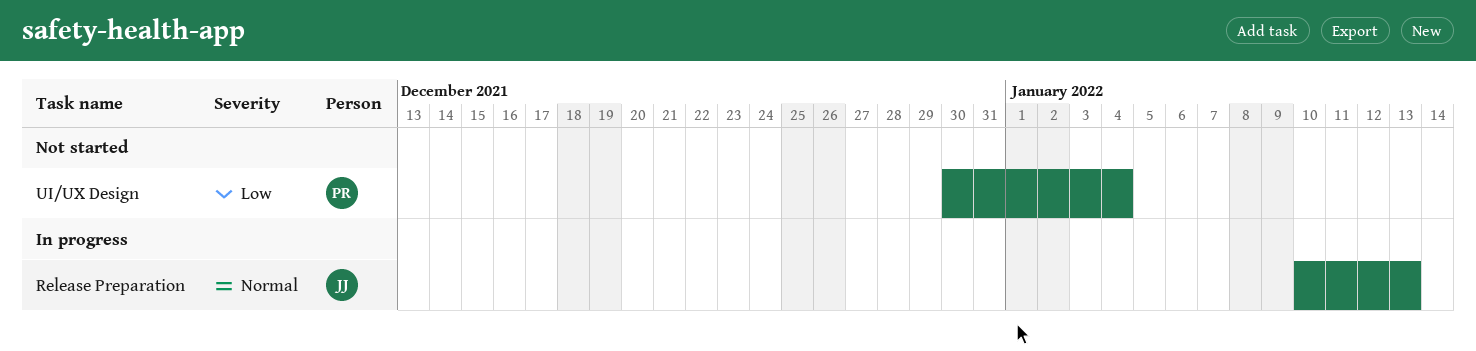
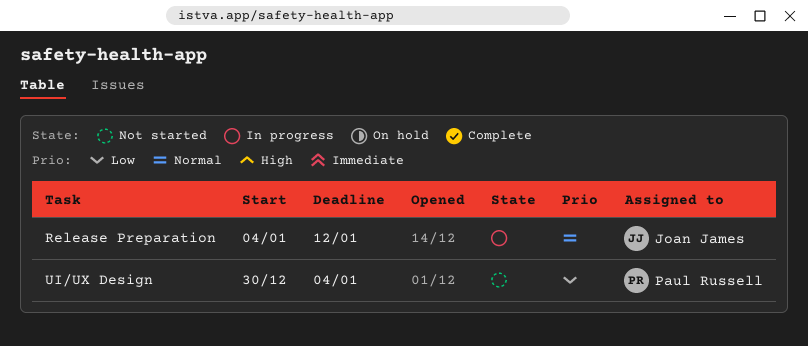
Release Preparation, start: Jan 10 -> Jan 4
Release Preparation, due: Jan 13 -> Jan 12

